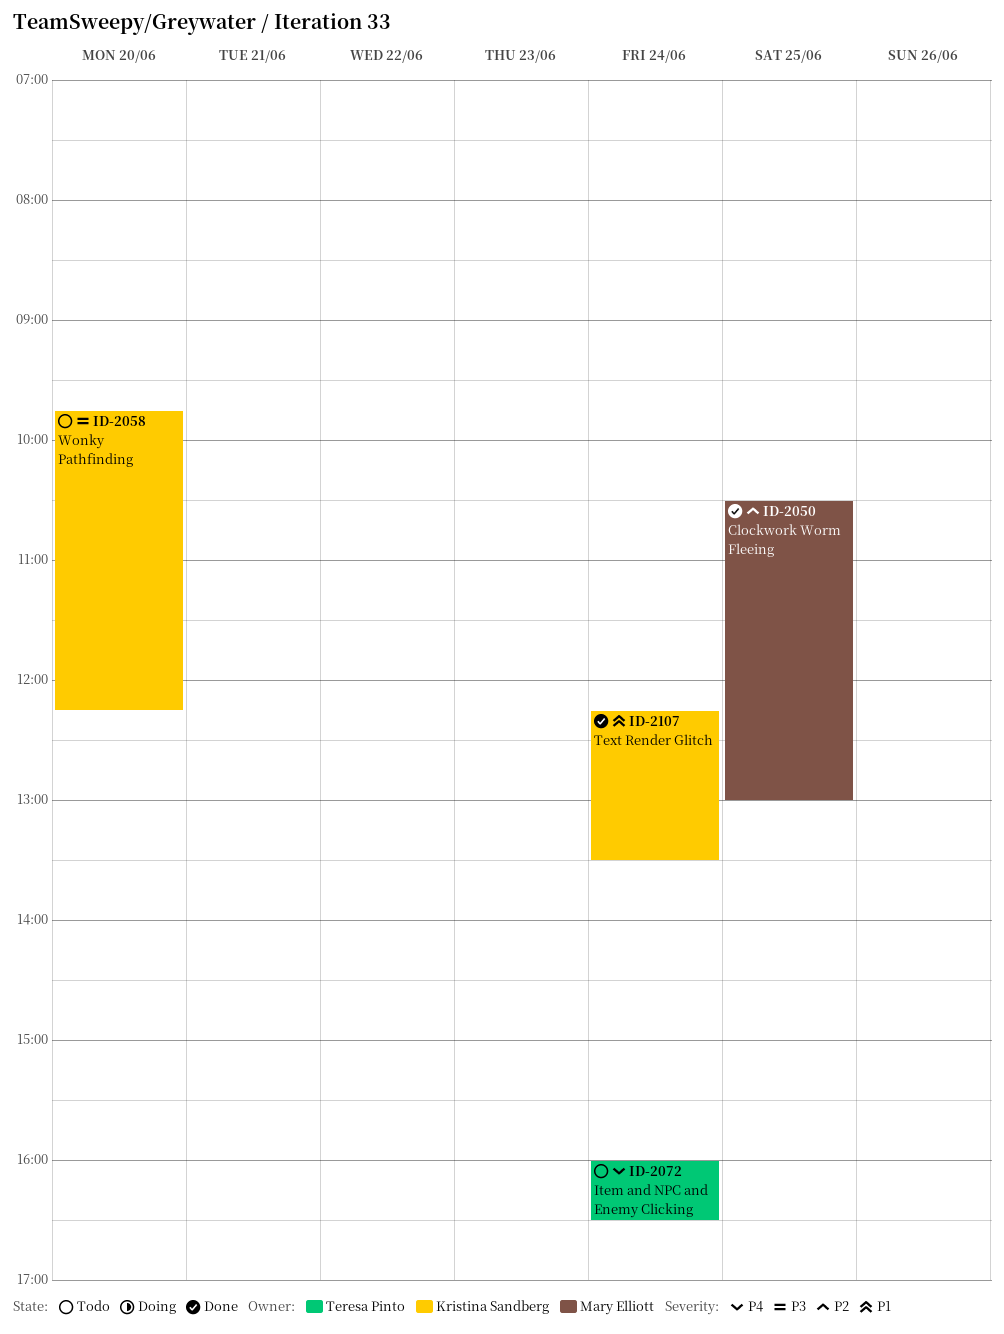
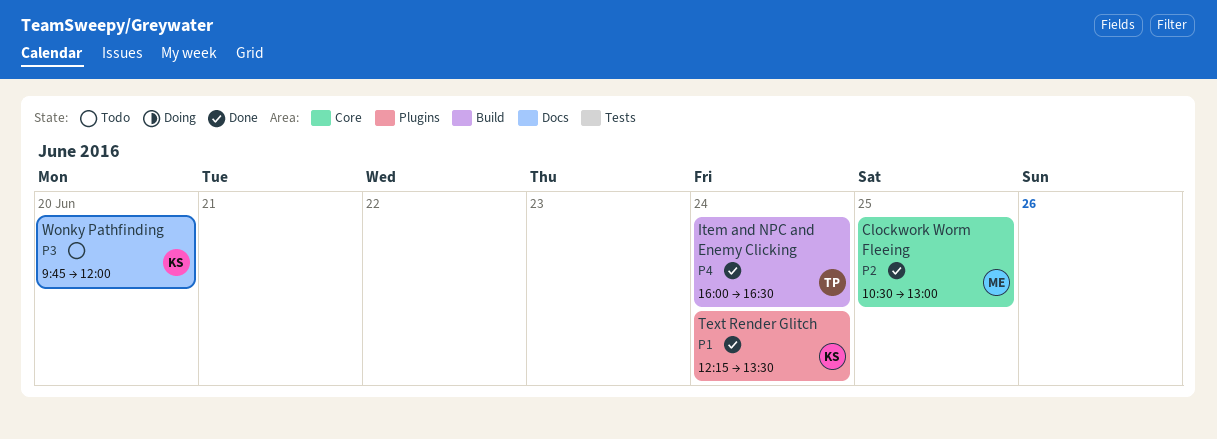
Item and NPC and Enemy Clicking, status: Todo -> Done
Wonky Pathfinding, ends: 12:15 -> 12:00

